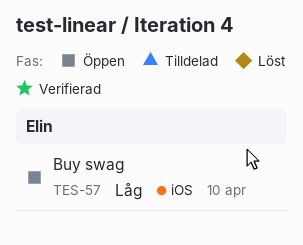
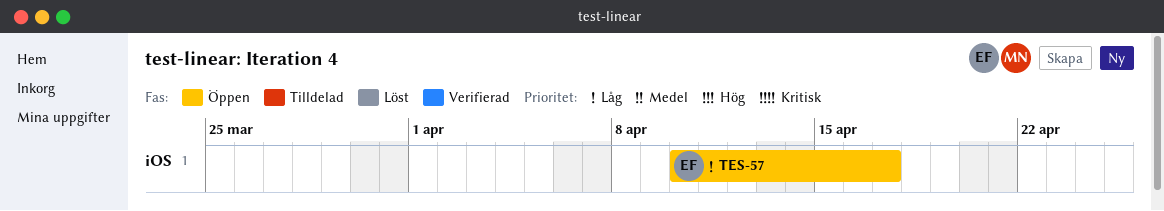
TES-57, due: Apr 10 -> Apr 17

